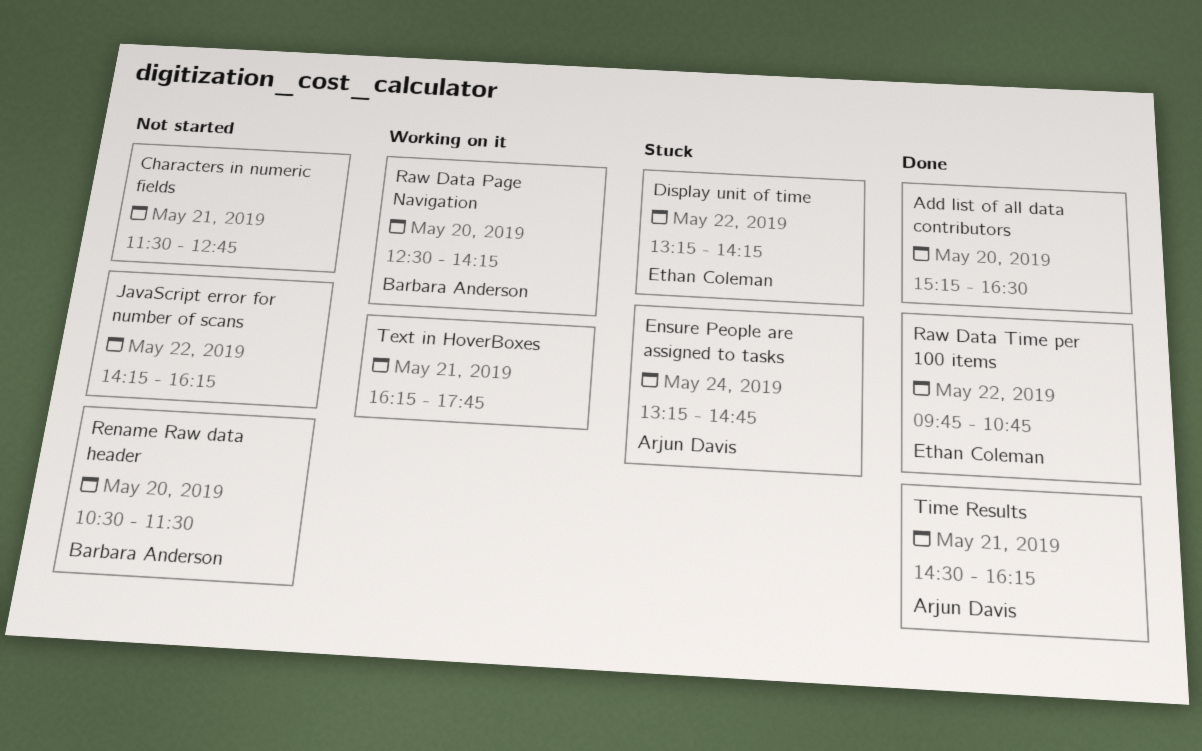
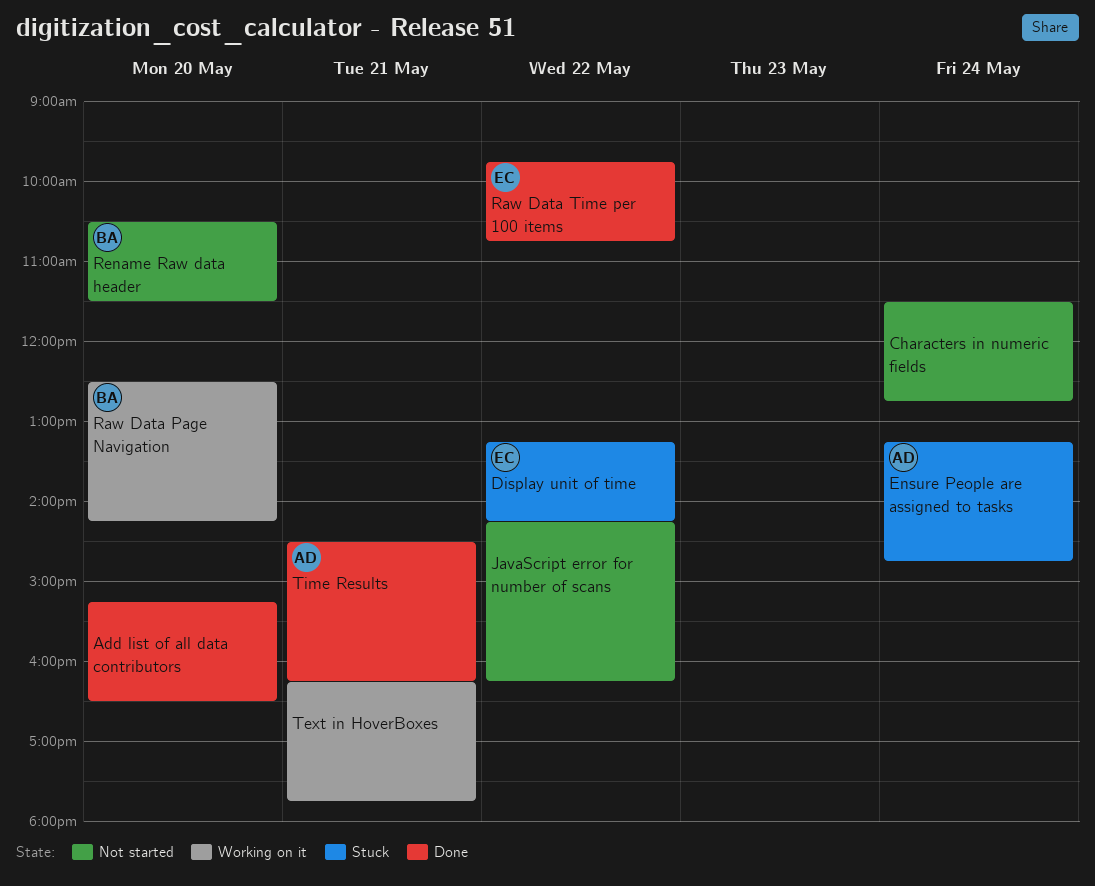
Characters in numeric fields, day: May 21 -> May 24

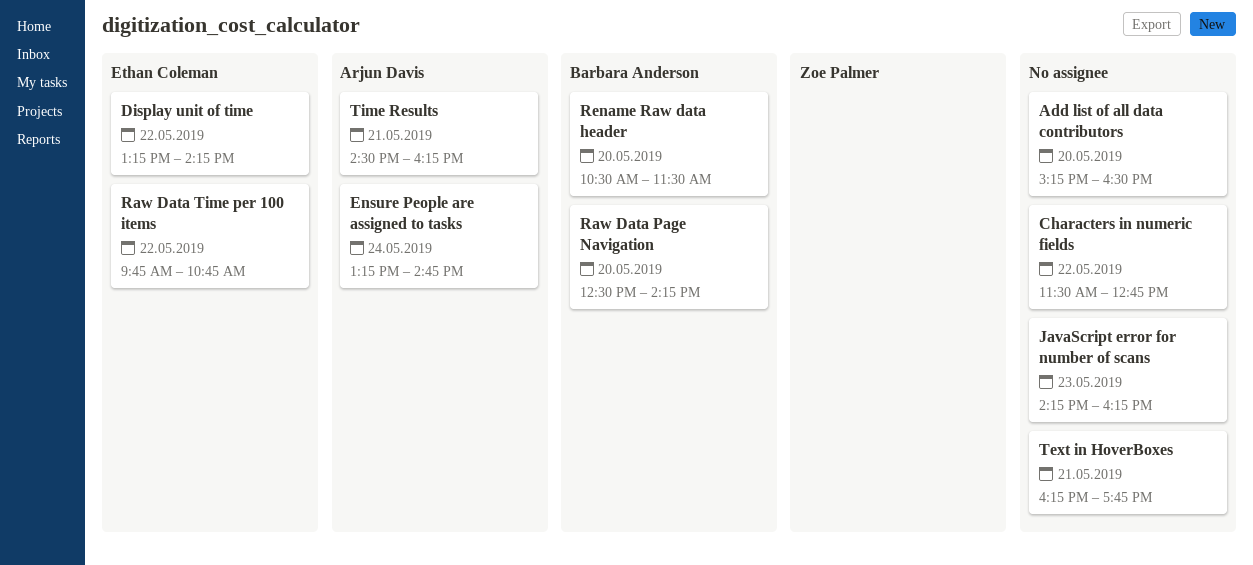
Characters in numeric fields, day: May 24 -> May 22
JavaScript error for number of scans, day: May 22 -> May 23

